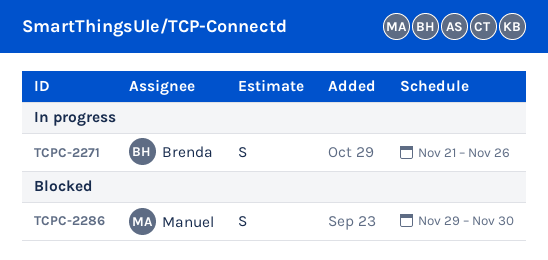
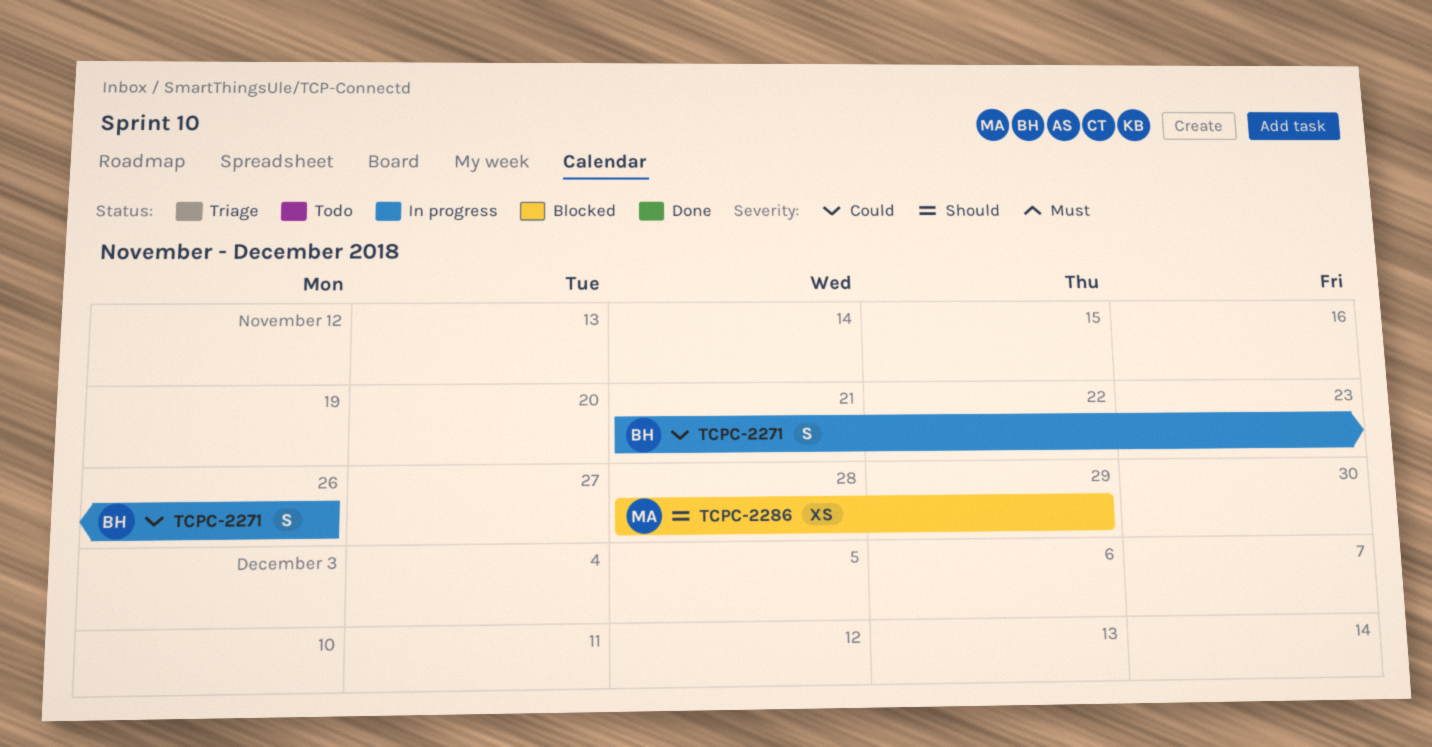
TCPC-2286, estimate: S -> XS
TCPC-2286, start: Nov 29 -> Nov 28
TCPC-2286, due: Nov 30 -> Nov 29

